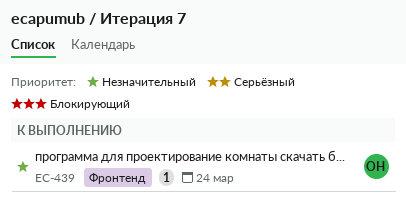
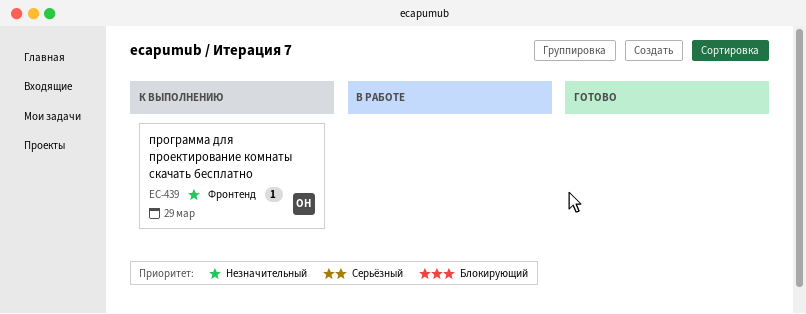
EC-439, due: Mar 24 -> Mar 29

